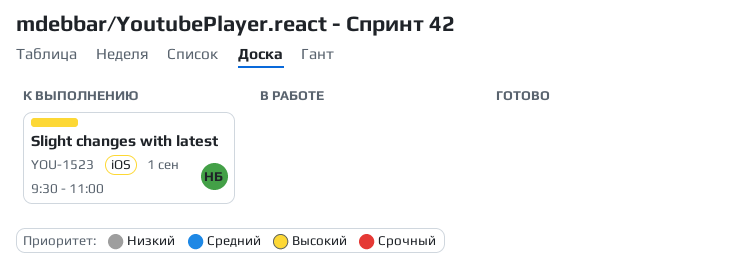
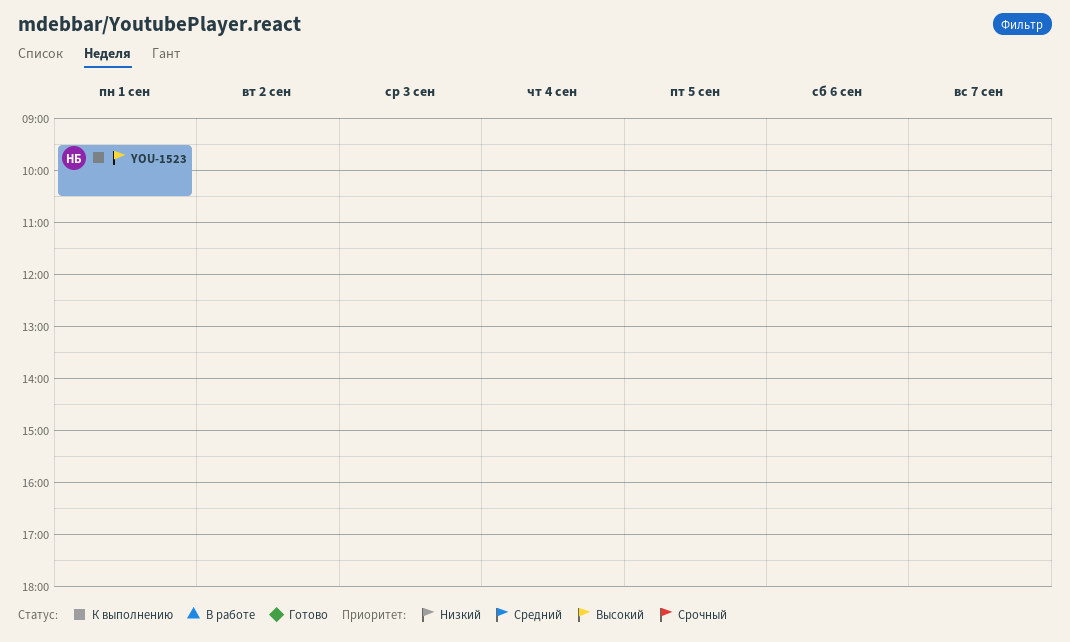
YOU-1523, ends: 11:00 -> 10:30

